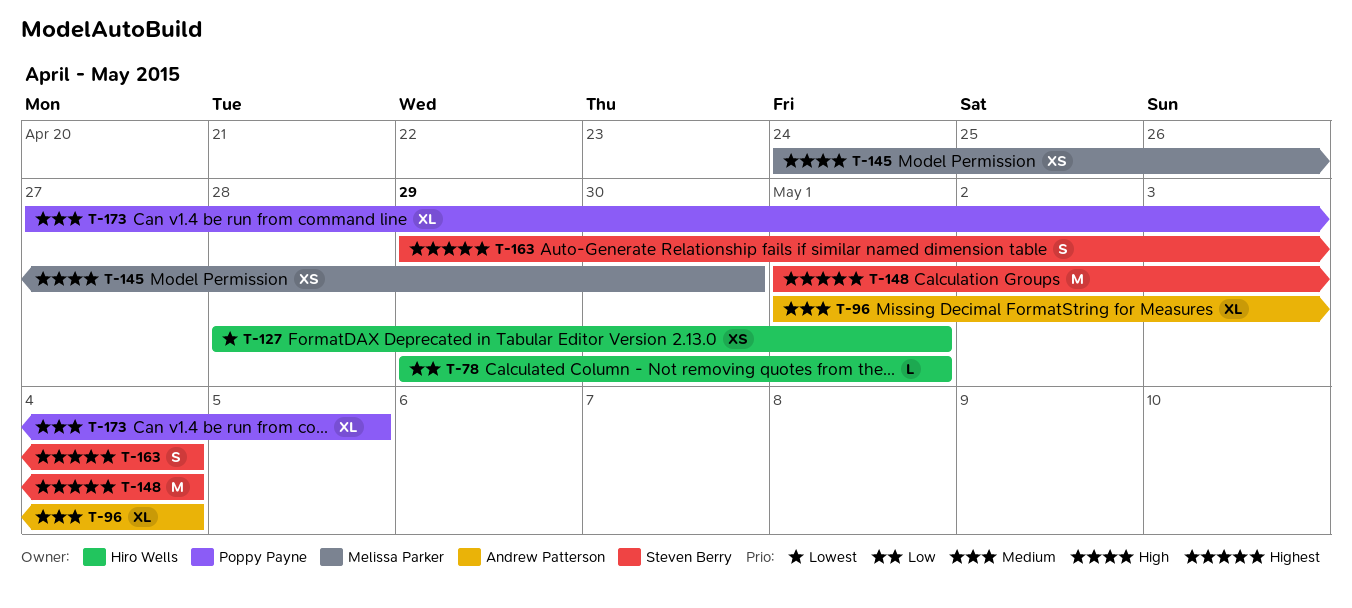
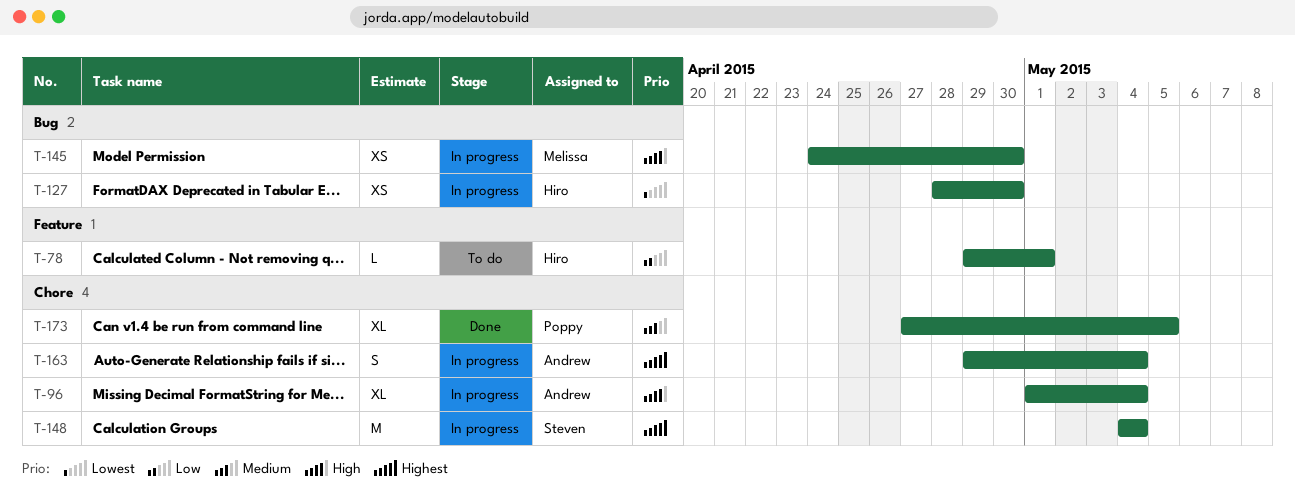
T-96, priority: Medium -> High
T-127, due: May 1 -> Apr 30
T-148, start: May 1 -> May 4
T-163, owner: Steven Berry -> Andrew Patterson

